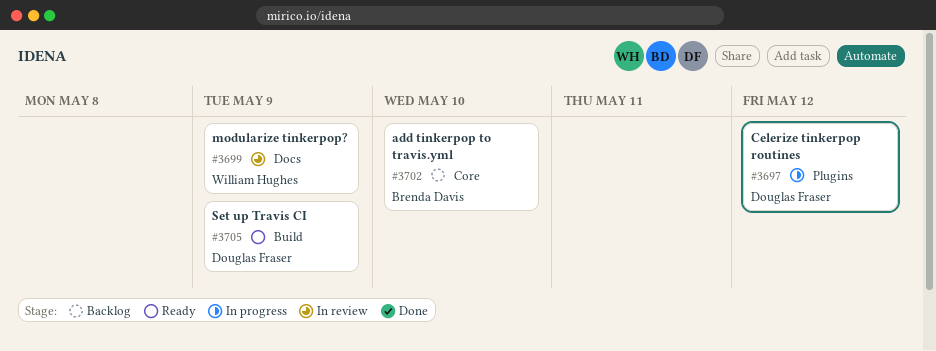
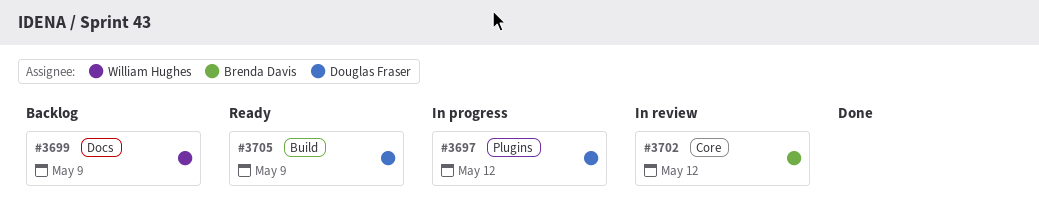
#3699, status: In review -> Backlog
#3702, status: Backlog -> In review
#3702, due: May 10 -> May 12

